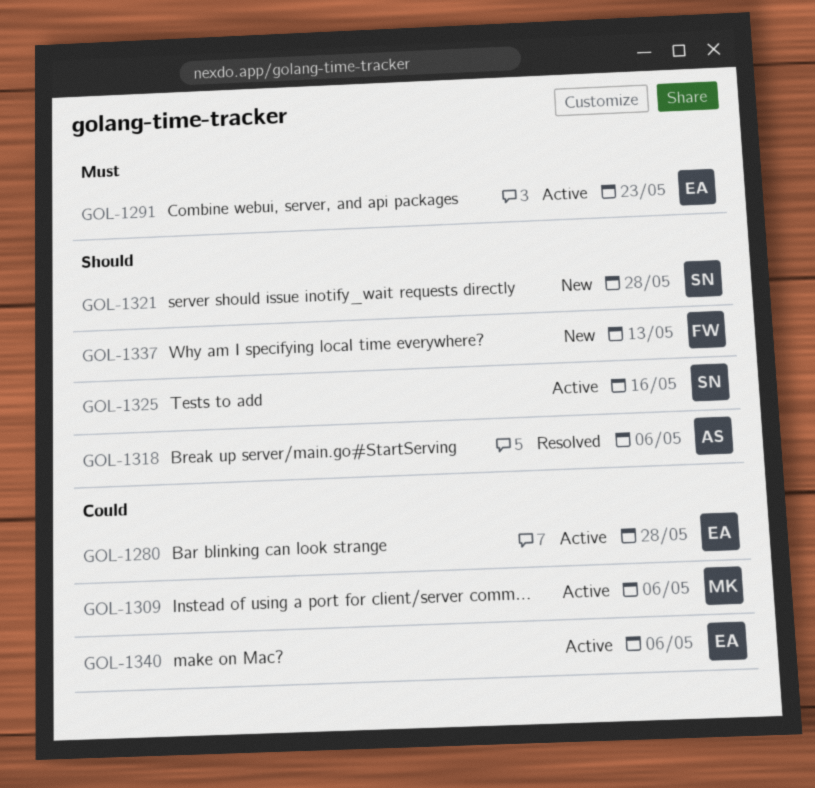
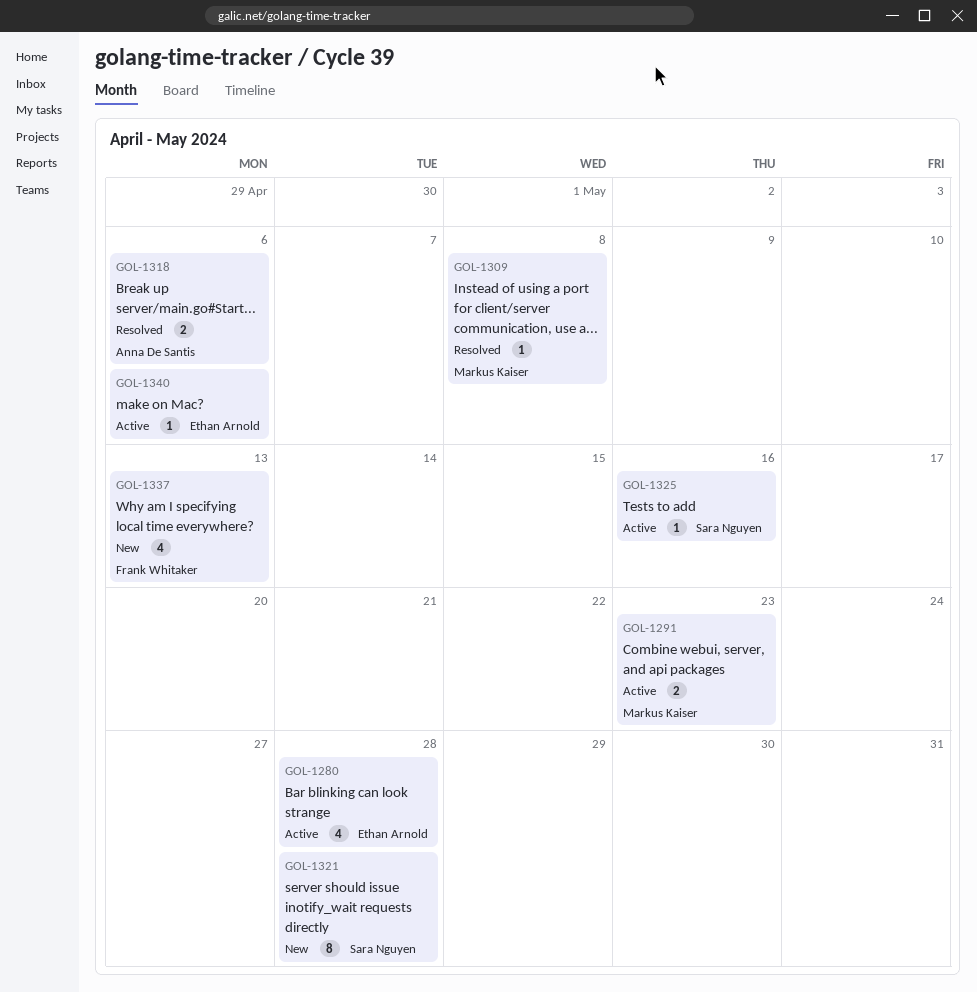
GOL-1291, owner: Ethan Arnold -> Markus Kaiser
GOL-1309, status: Active -> Resolved
GOL-1309, due: May 6 -> May 8

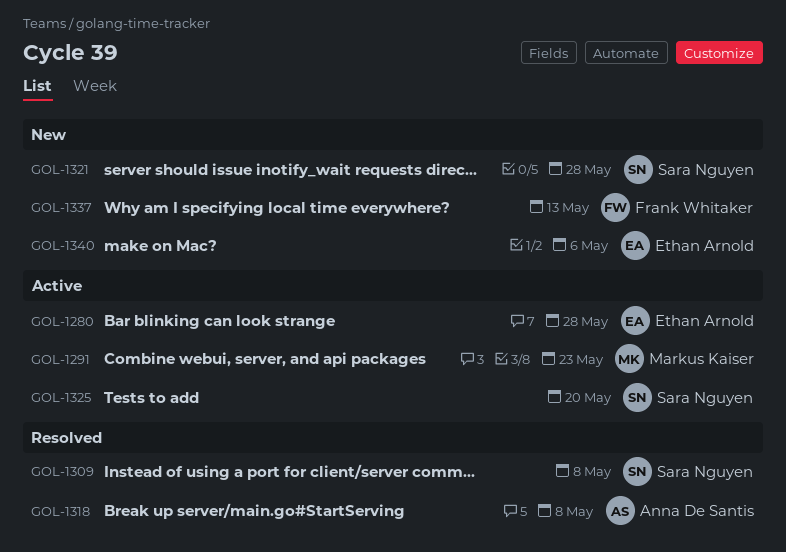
GOL-1309, owner: Markus Kaiser -> Sara Nguyen
GOL-1318, due: May 6 -> May 8
GOL-1325, due: May 16 -> May 20
GOL-1340, status: Active -> New

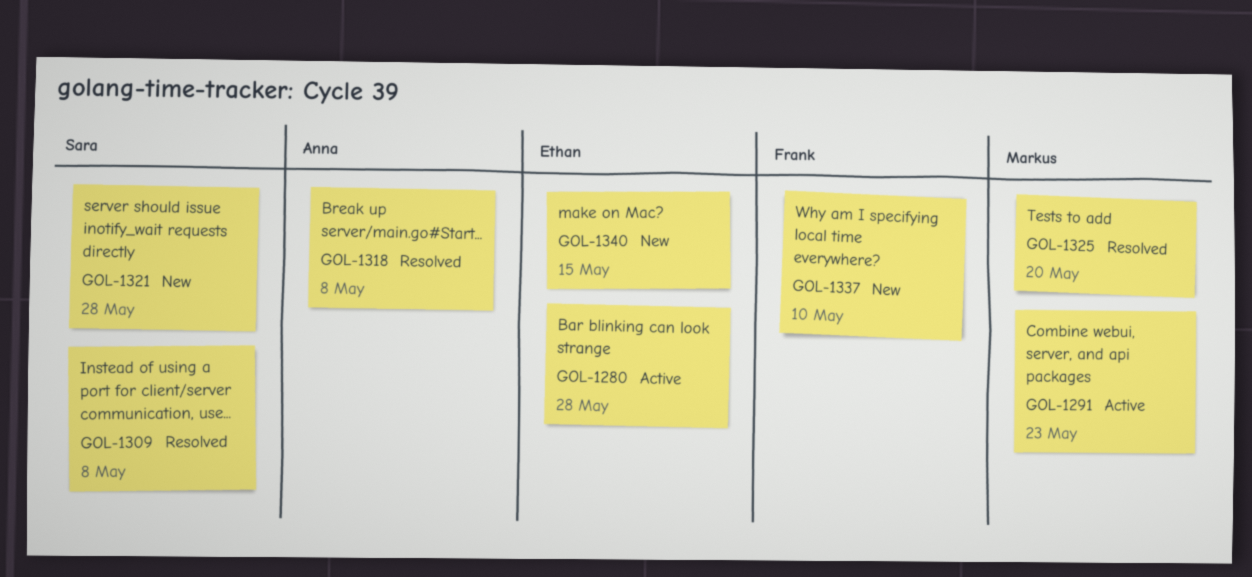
GOL-1325, status: Active -> Resolved
GOL-1325, owner: Sara Nguyen -> Markus Kaiser
GOL-1337, due: May 13 -> May 10
GOL-1340, due: May 6 -> May 15

